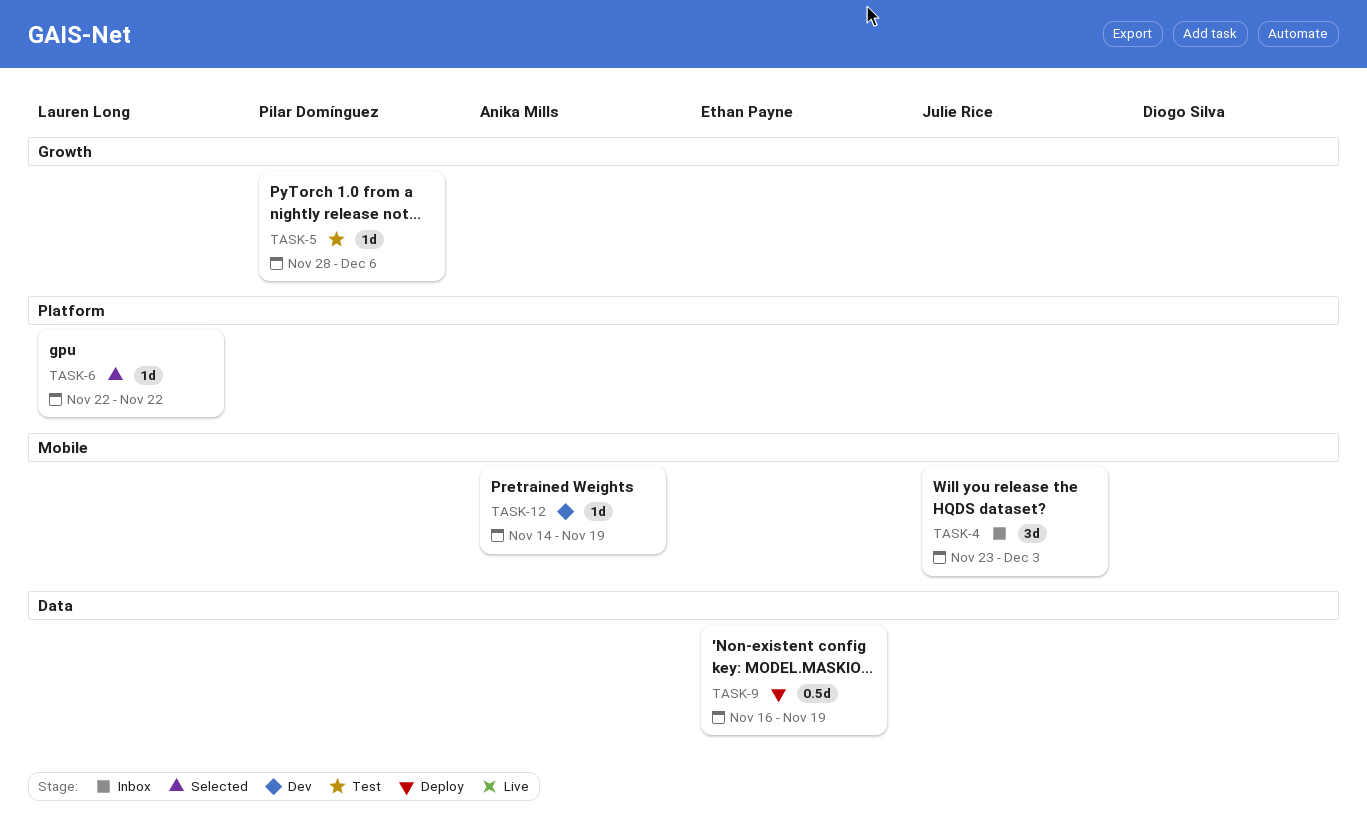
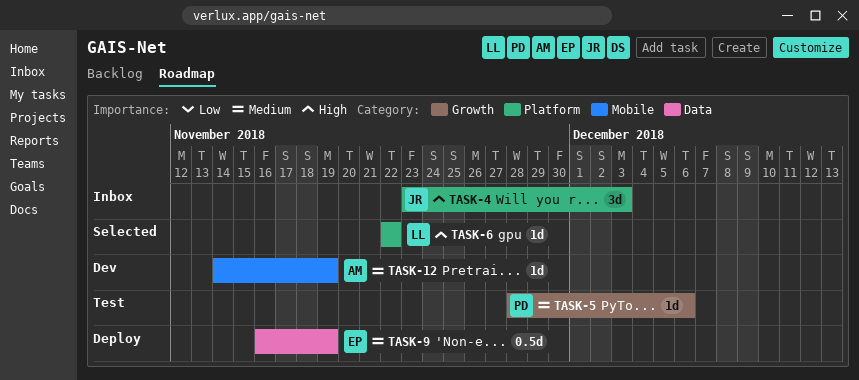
TASK-4, label: Mobile -> Platform

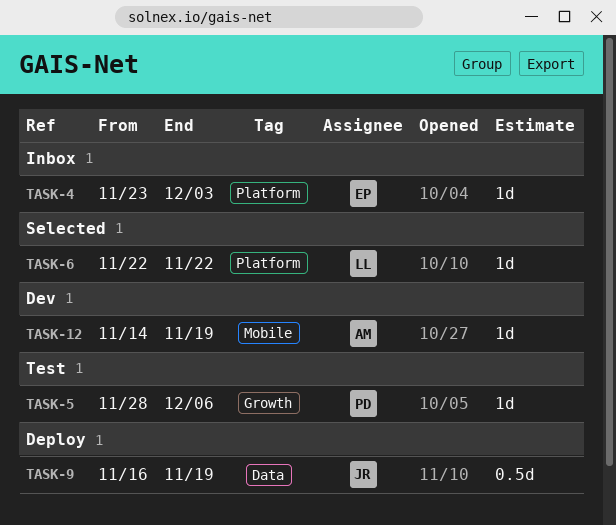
TASK-4, owner: JR -> EP
TASK-4, estimate: 3d -> 1d
TASK-9, owner: EP -> JR

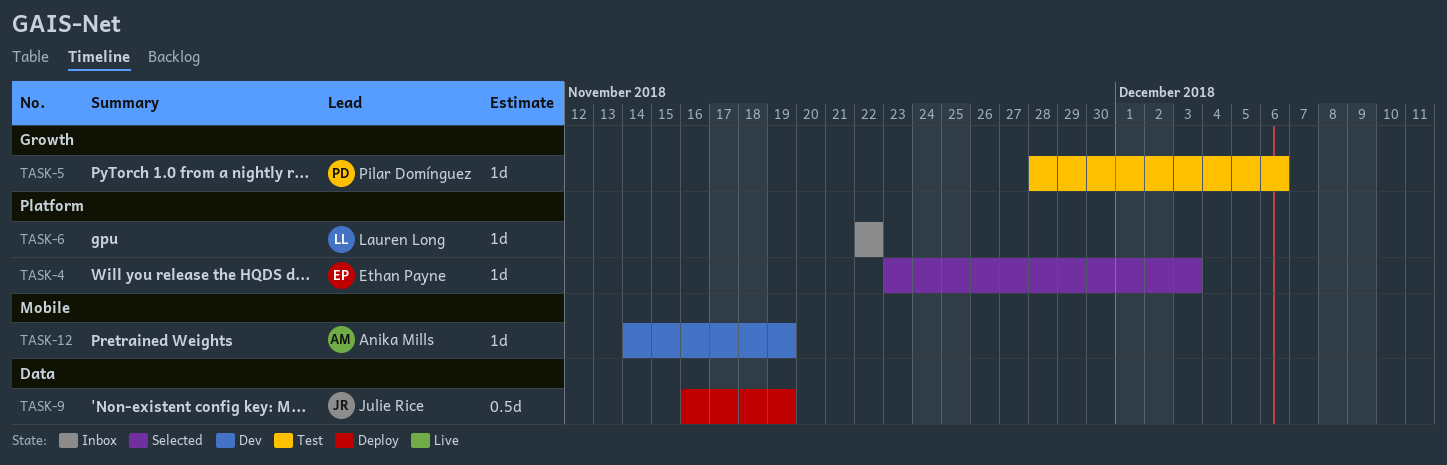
TASK-4, status: Inbox -> Selected
TASK-6, status: Selected -> Inbox

